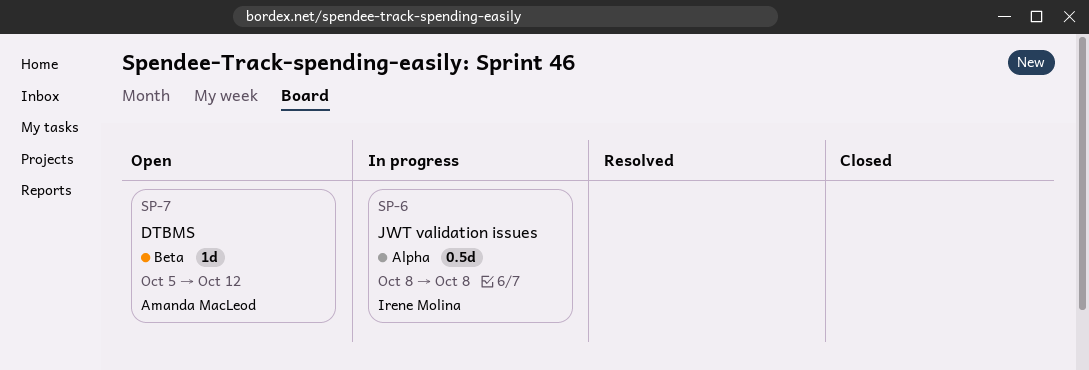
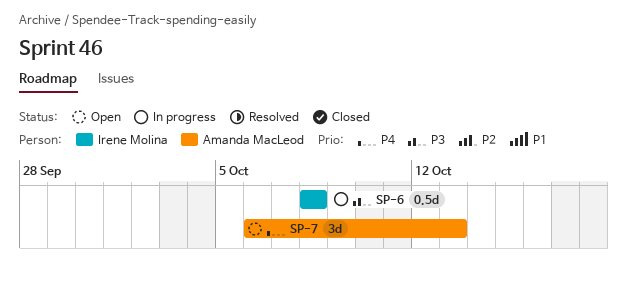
SP-7, estimate: 1d -> 3d
SP-7, start: Oct 5 -> Oct 6
SP-7, due: Oct 12 -> Oct 13

